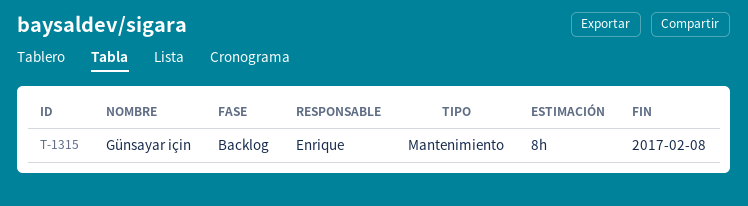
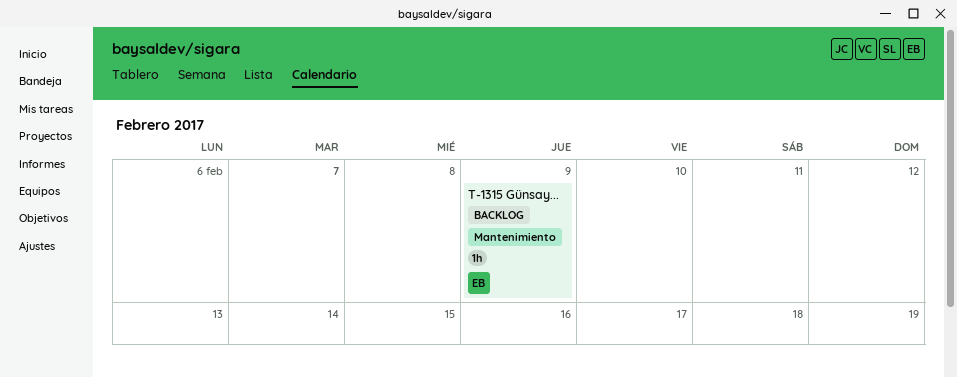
T-1315, estimate: 8h -> 1h
T-1315, due: Feb 8 -> Feb 9

